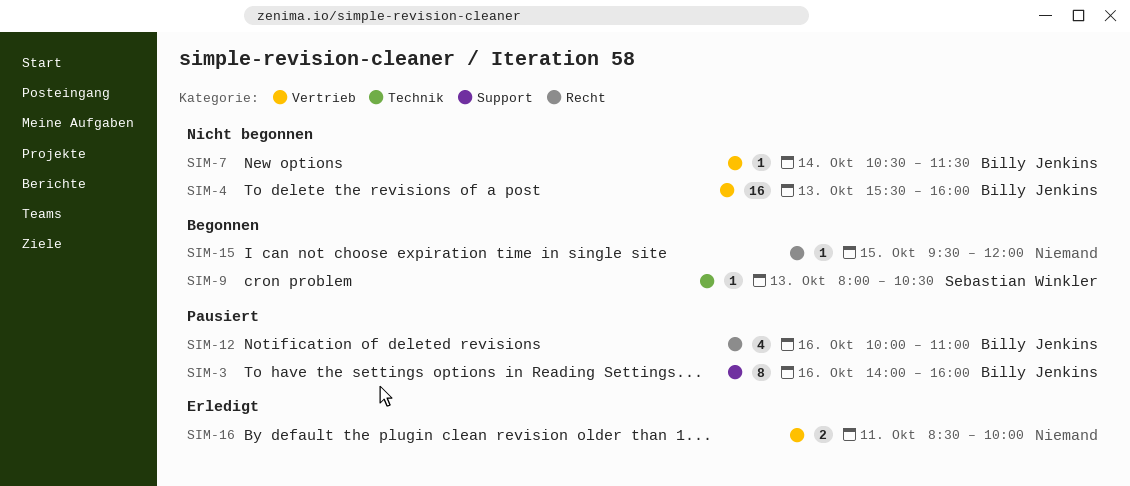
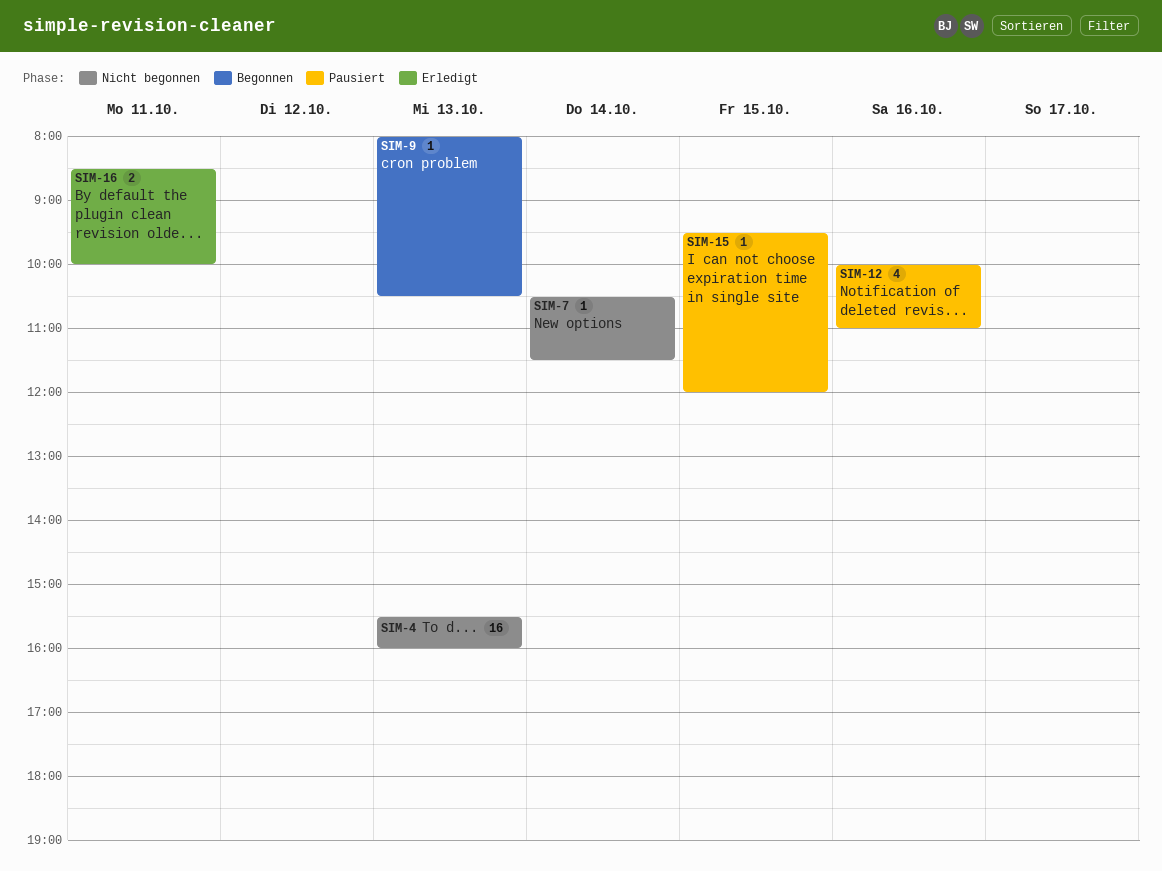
SIM-3: present -> none
SIM-15, status: Begonnen -> Pausiert

